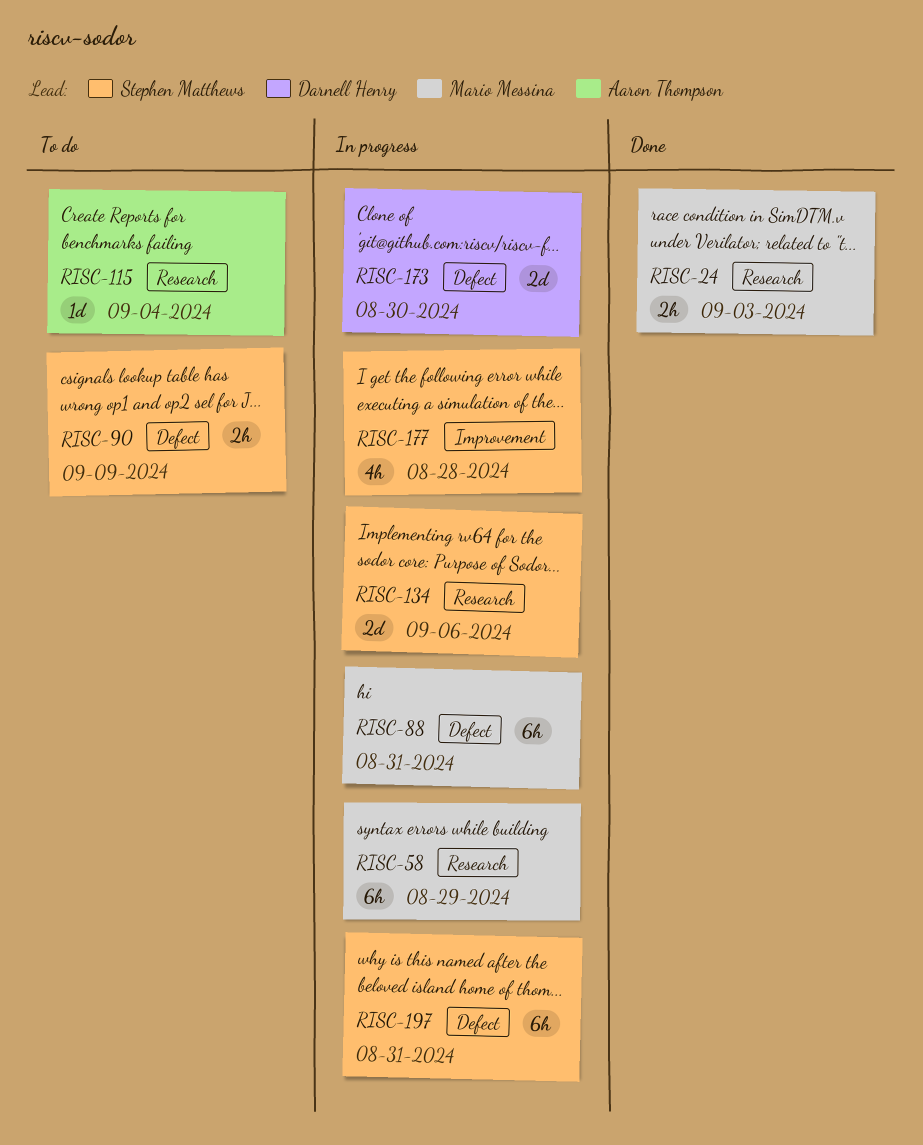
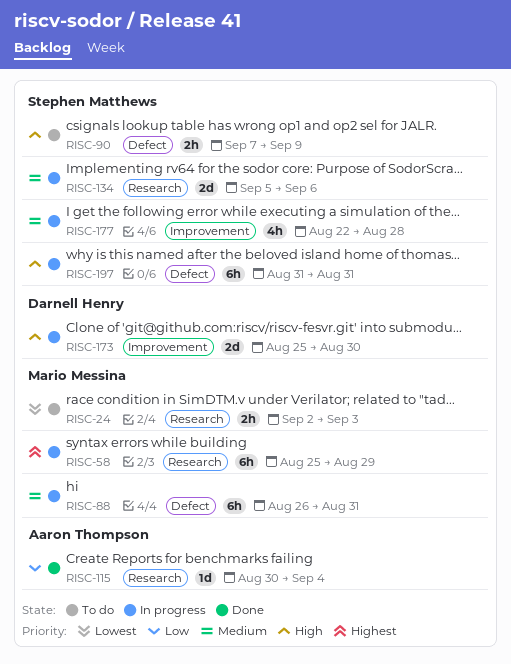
RISC-24, status: Done -> To do
RISC-115, status: To do -> Done
RISC-173, label: Defect -> Improvement

